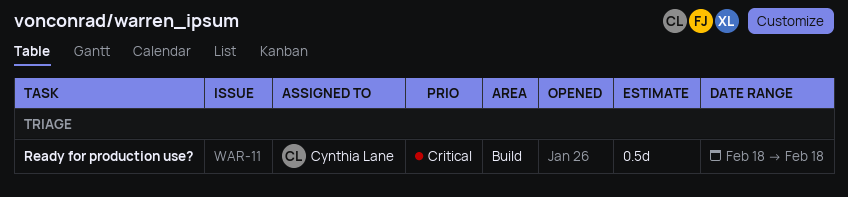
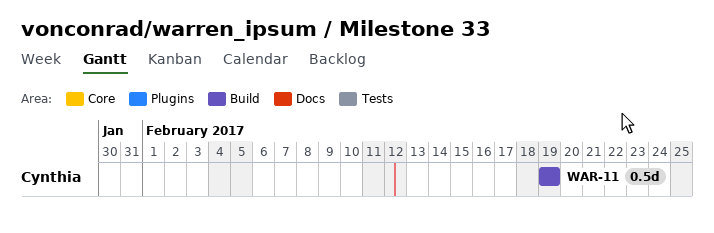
WAR-11, start: Feb 18 -> Feb 19
WAR-11, due: Feb 18 -> Feb 19

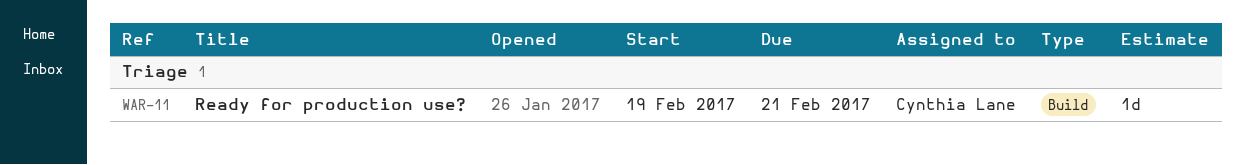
WAR-11, estimate: 0.5d -> 1d
WAR-11, due: Feb 19 -> Feb 21

